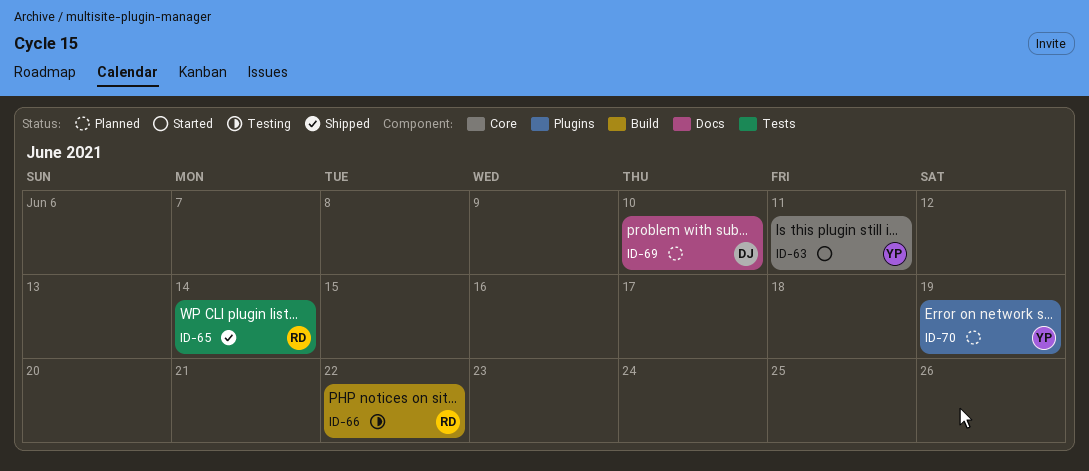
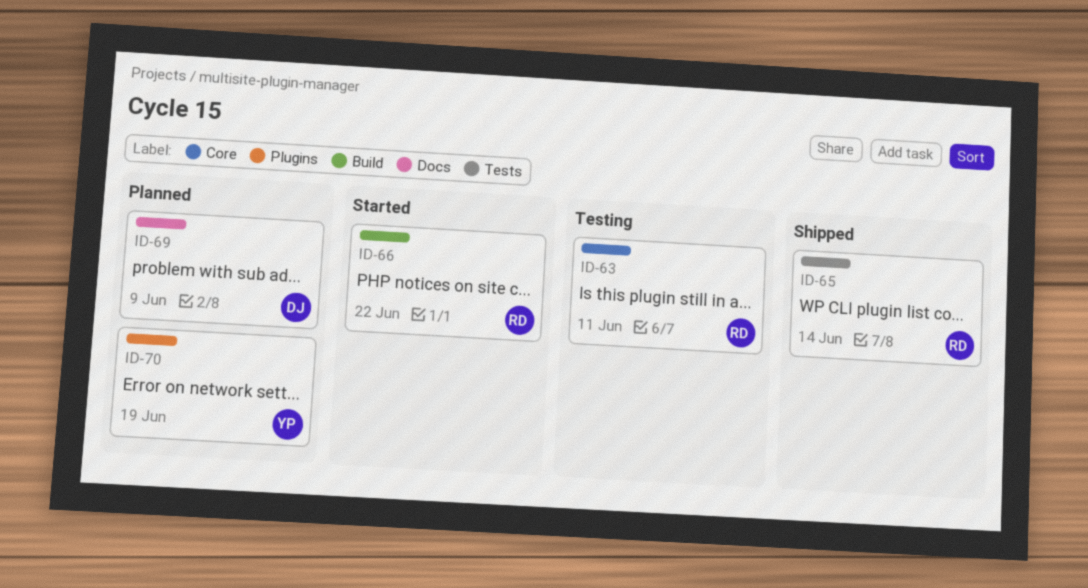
ID-63, status: Started -> Testing
ID-63, owner: YP -> RD
ID-66, status: Testing -> Started
ID-69, due: Jun 10 -> Jun 9

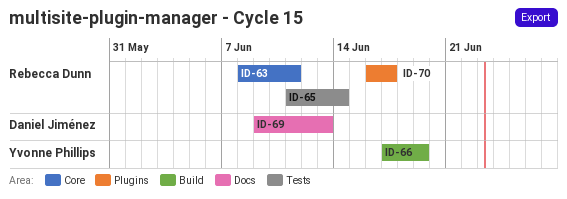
ID-66, owner: Rebecca Dunn -> Yvonne Phillips
ID-66, due: Jun 22 -> Jun 19
ID-69, due: Jun 9 -> Jun 13
ID-70, owner: Yvonne Phillips -> Rebecca Dunn
ID-70, due: Jun 19 -> Jun 17

